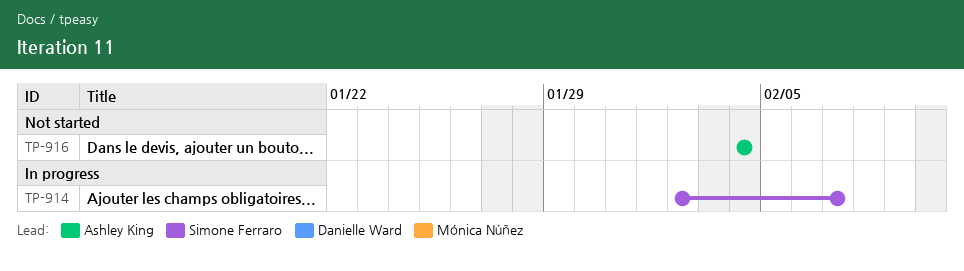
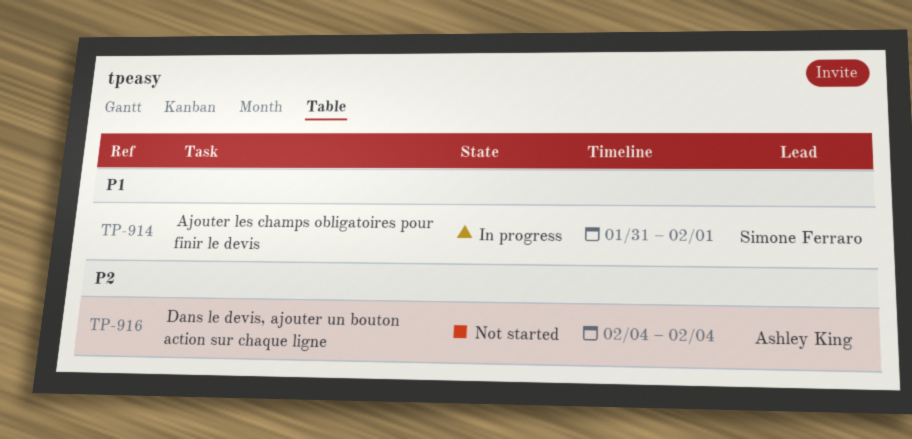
TP-914, start: Feb 2 -> Jan 31
TP-914, due: Feb 7 -> Feb 1

